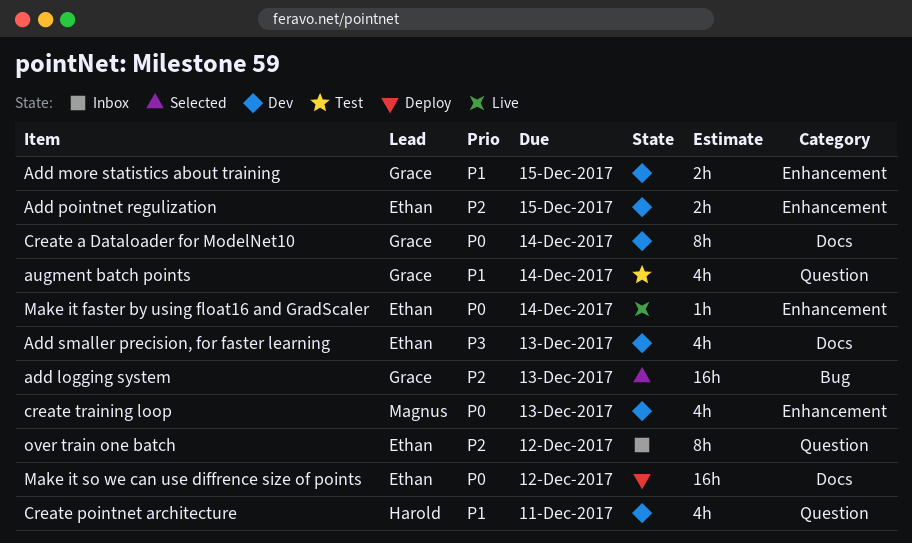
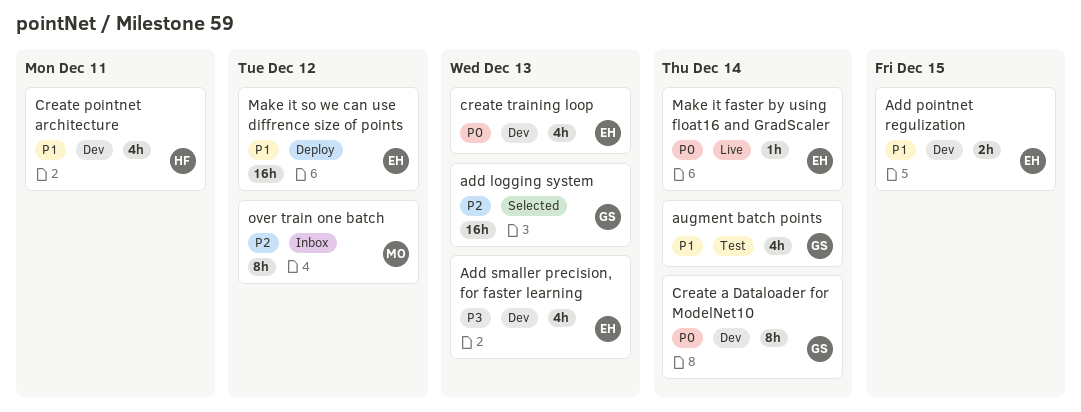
Add more statistics about training: present -> none
Add pointnet regulization, priority: P2 -> P1
create training loop, owner: Magnus -> Ethan
Make it so we can use diffrence size of points, priority: P0 -> P1
over train one batch, owner: Ethan -> Magnus

